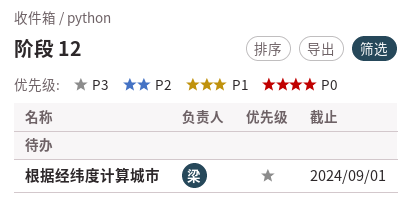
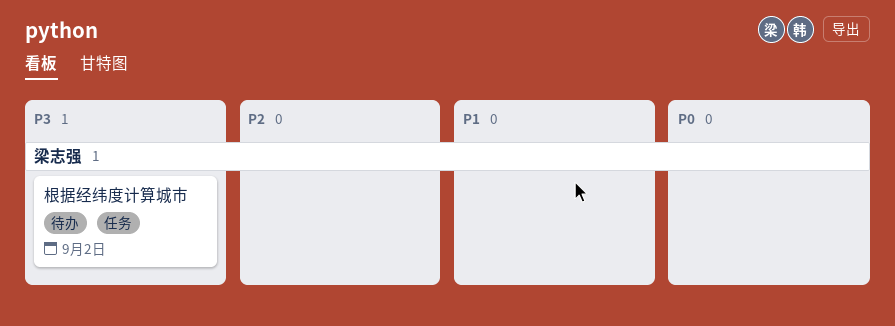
根据经纬度计算城市, due: Sep 1 -> Sep 2

